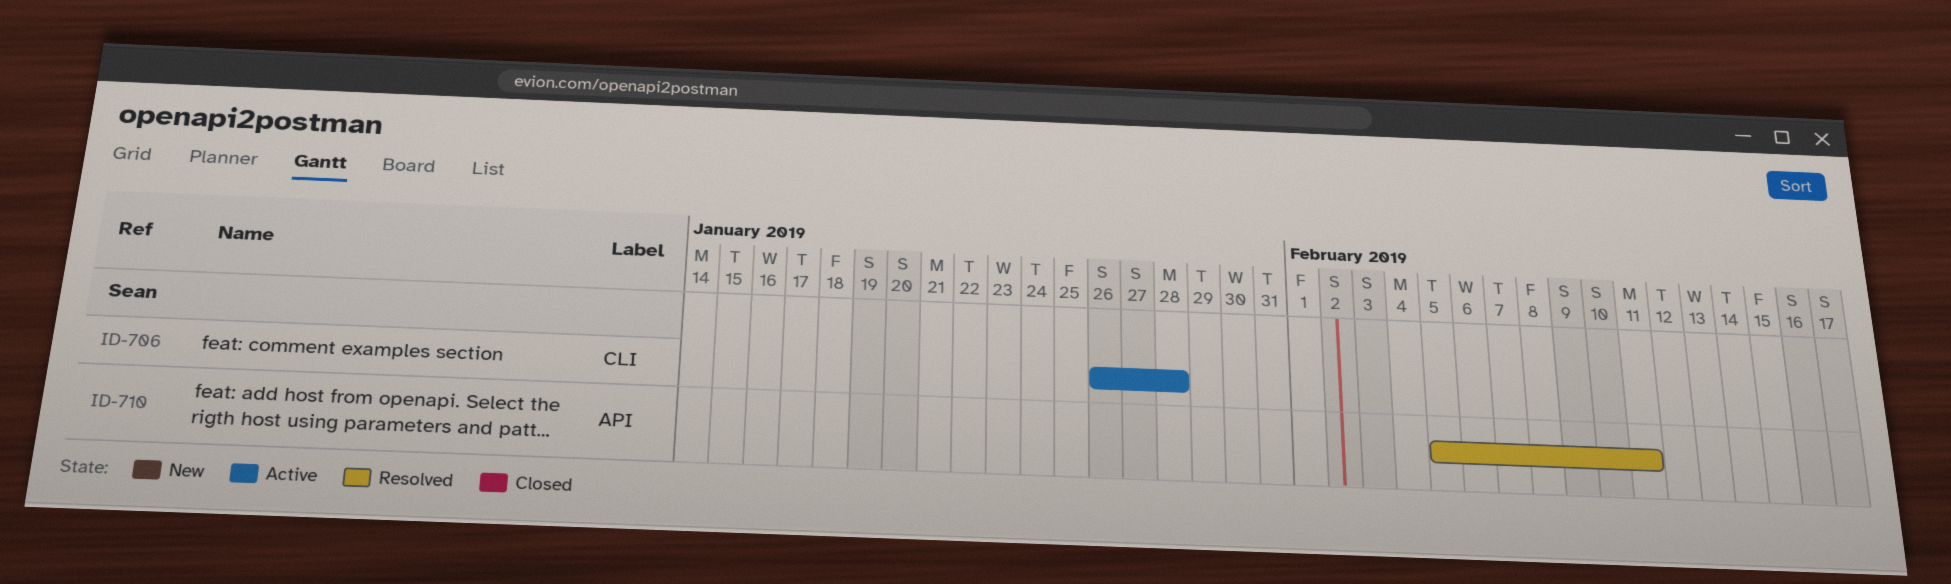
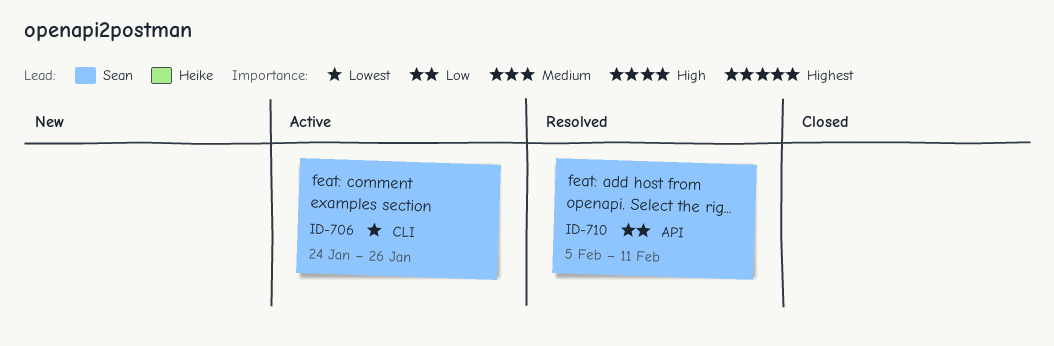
ID-706, start: Jan 26 -> Jan 24
ID-706, due: Jan 28 -> Jan 26

